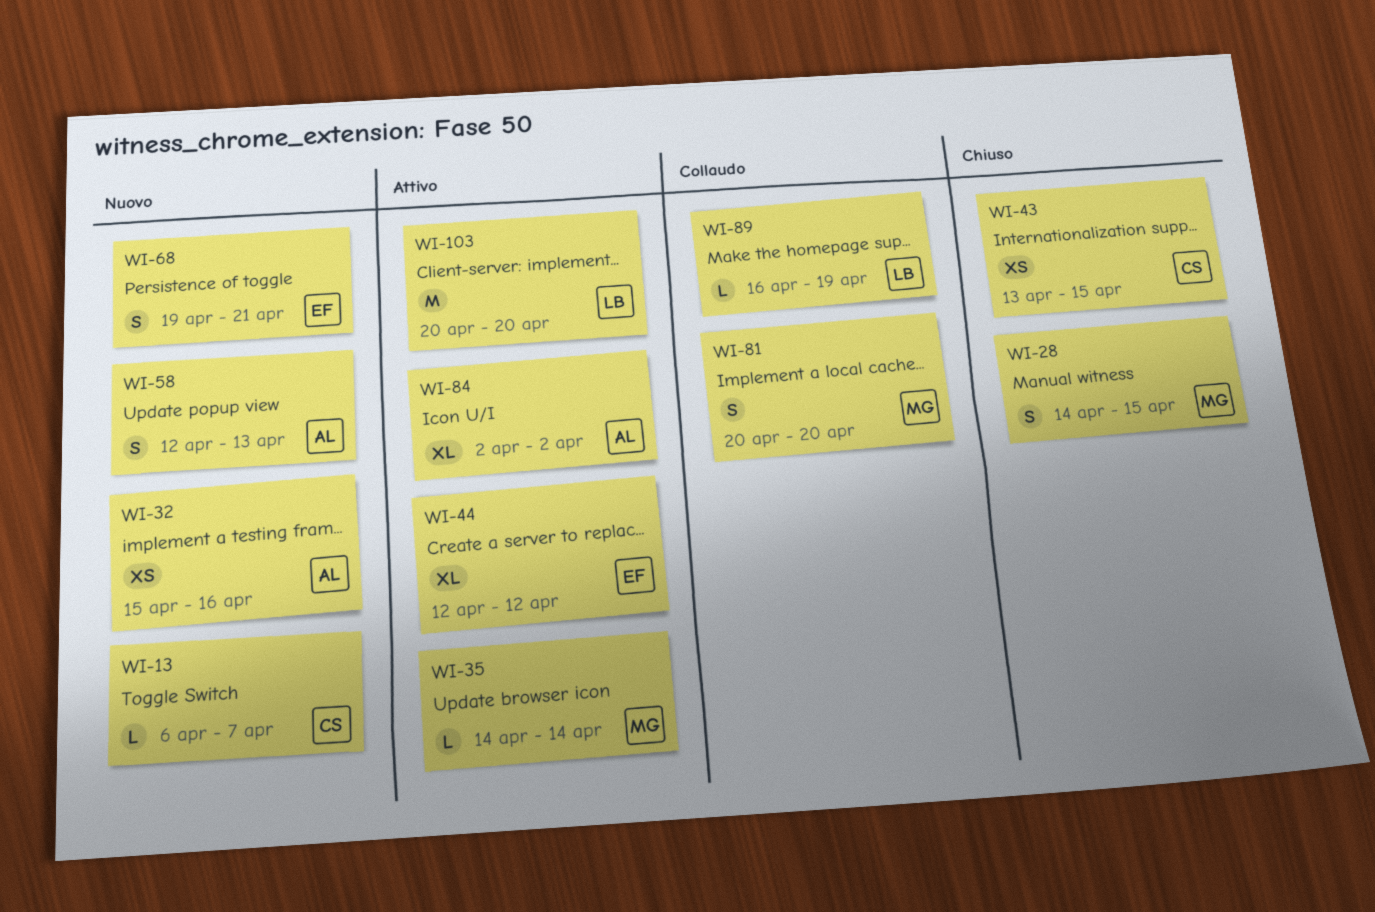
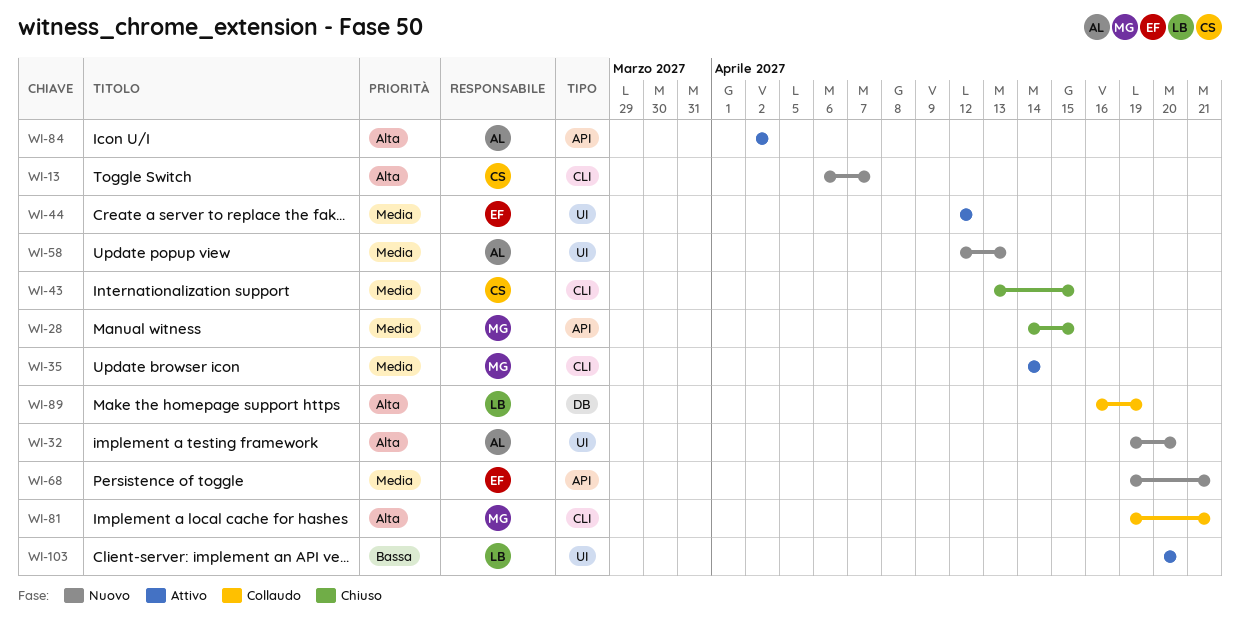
WI-32, start: Apr 15 -> Apr 19
WI-32, due: Apr 16 -> Apr 20
WI-81, start: Apr 20 -> Apr 19
WI-81, due: Apr 20 -> Apr 21

